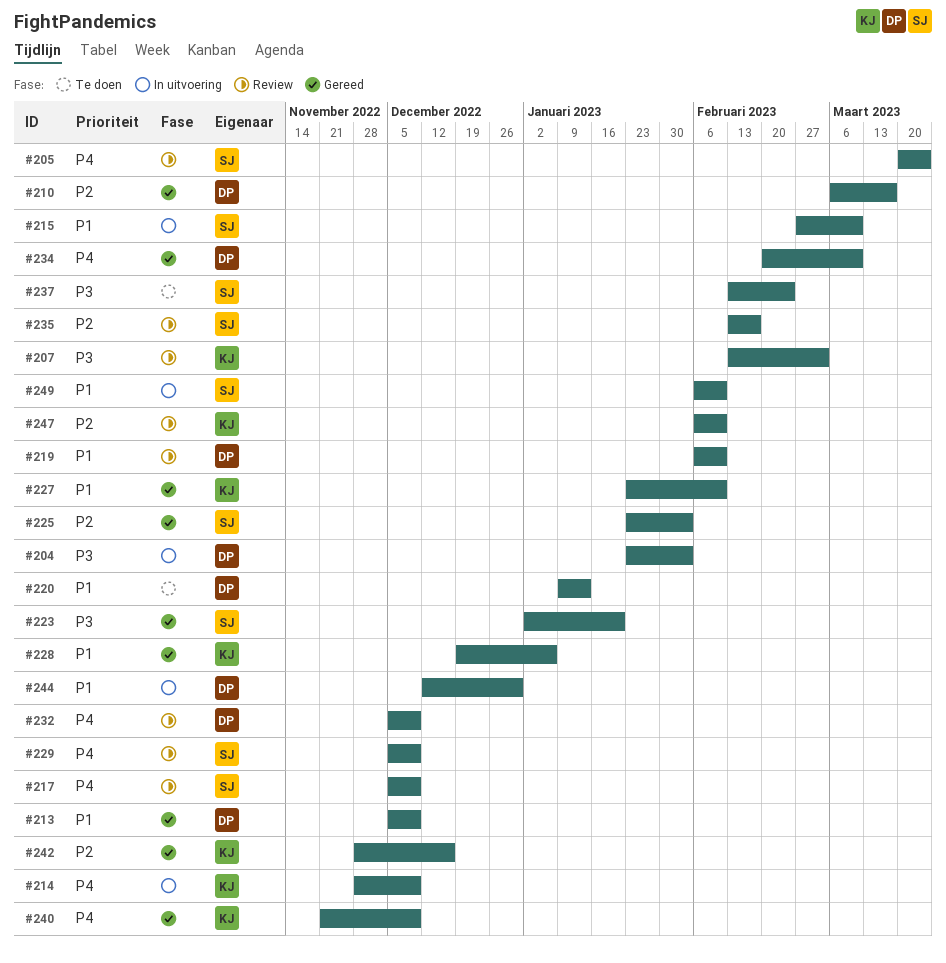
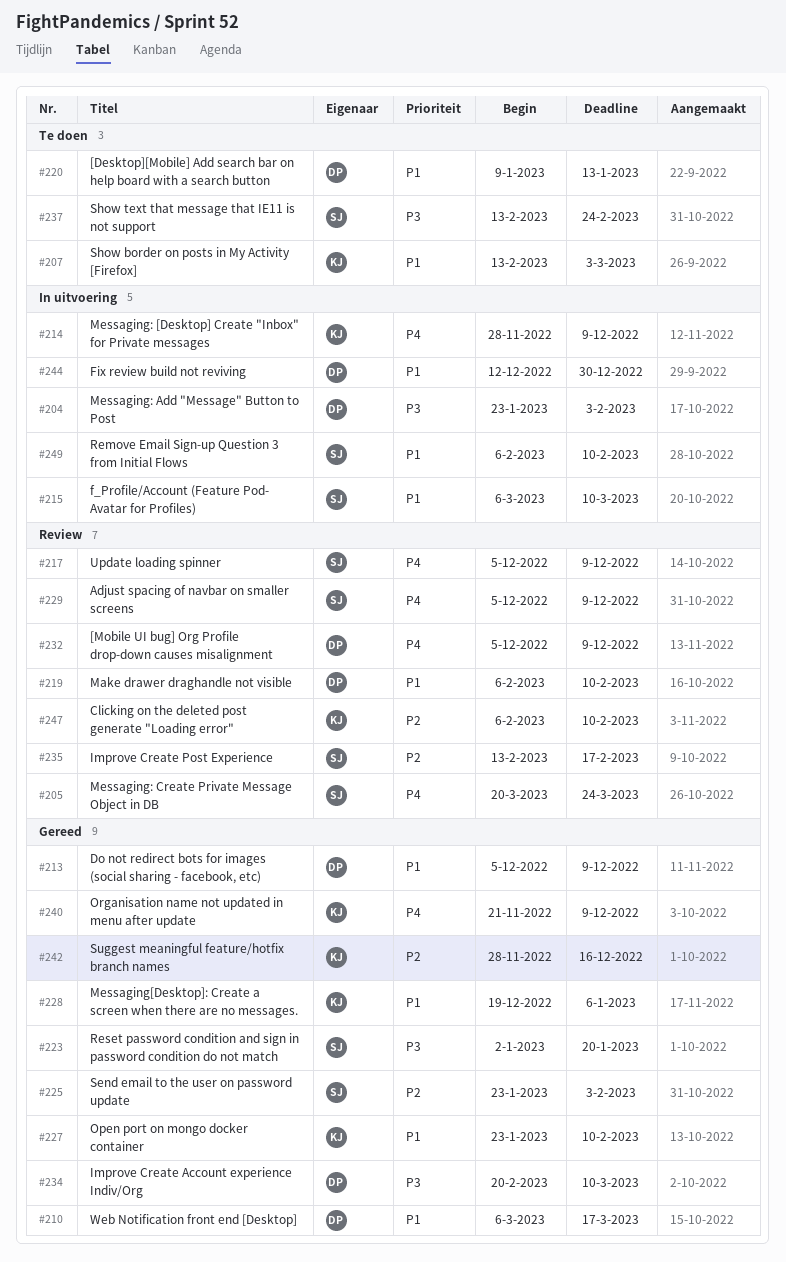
#207, status: Review -> Te doen
#207, priority: P3 -> P1
#210, priority: P2 -> P1
#215, start: Feb 27 -> Mar 6
#234, priority: P4 -> P3

